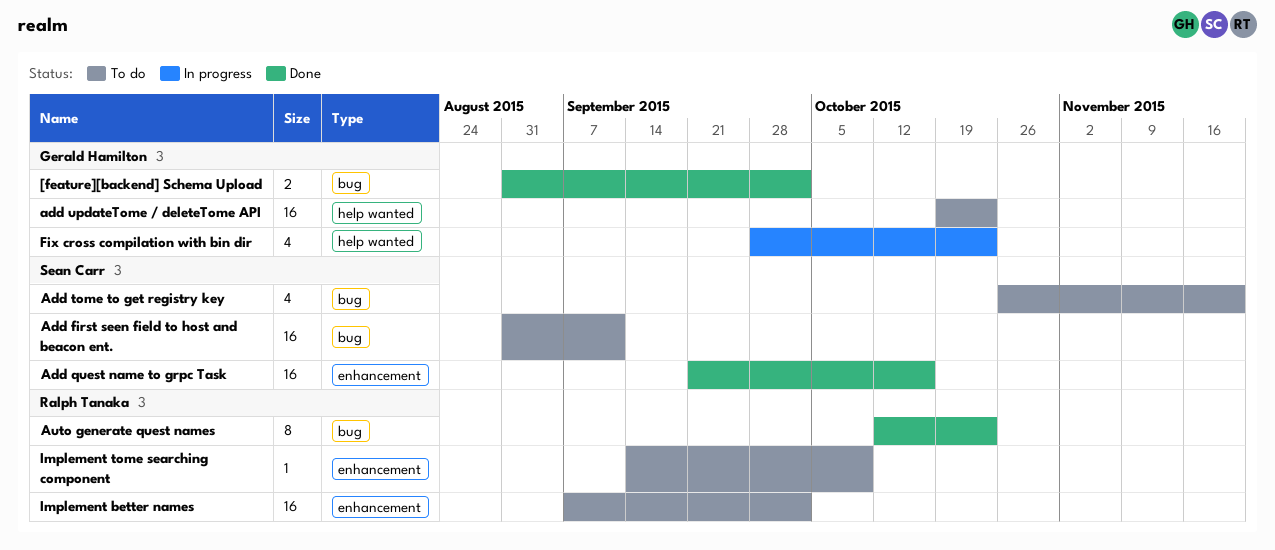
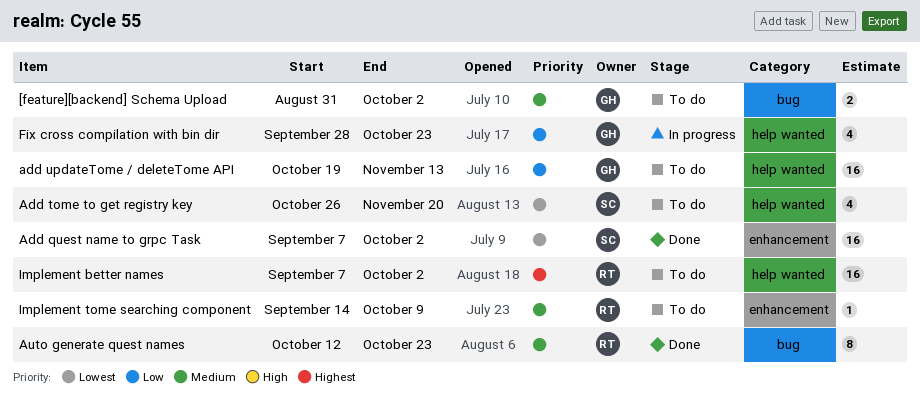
[feature][backend] Schema Upload, status: Done -> To do
Add first seen field to host and beacon ent.: present -> none
Add quest name to grpc Task, start: Sep 21 -> Sep 7
Add quest name to grpc Task, due: Oct 16 -> Oct 2
Add tome to get registry key, label: bug -> help wanted
add updateTome / deleteTome API, due: Oct 23 -> Nov 13
Implement better names, label: enhancement -> help wanted

